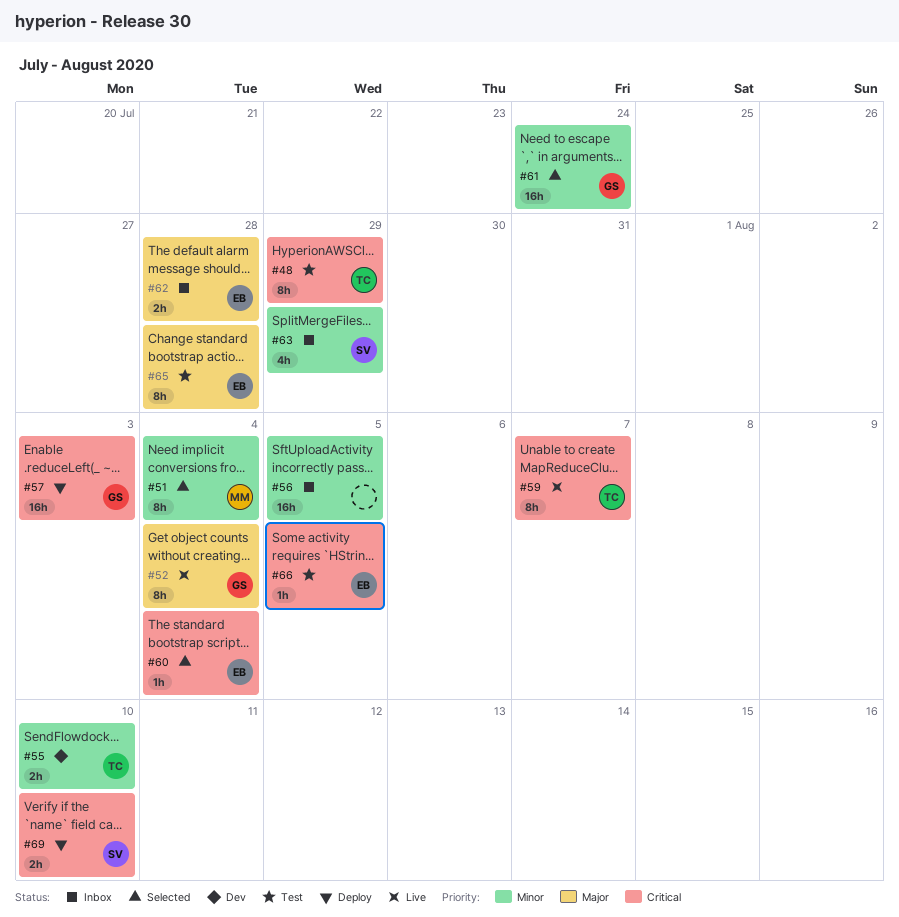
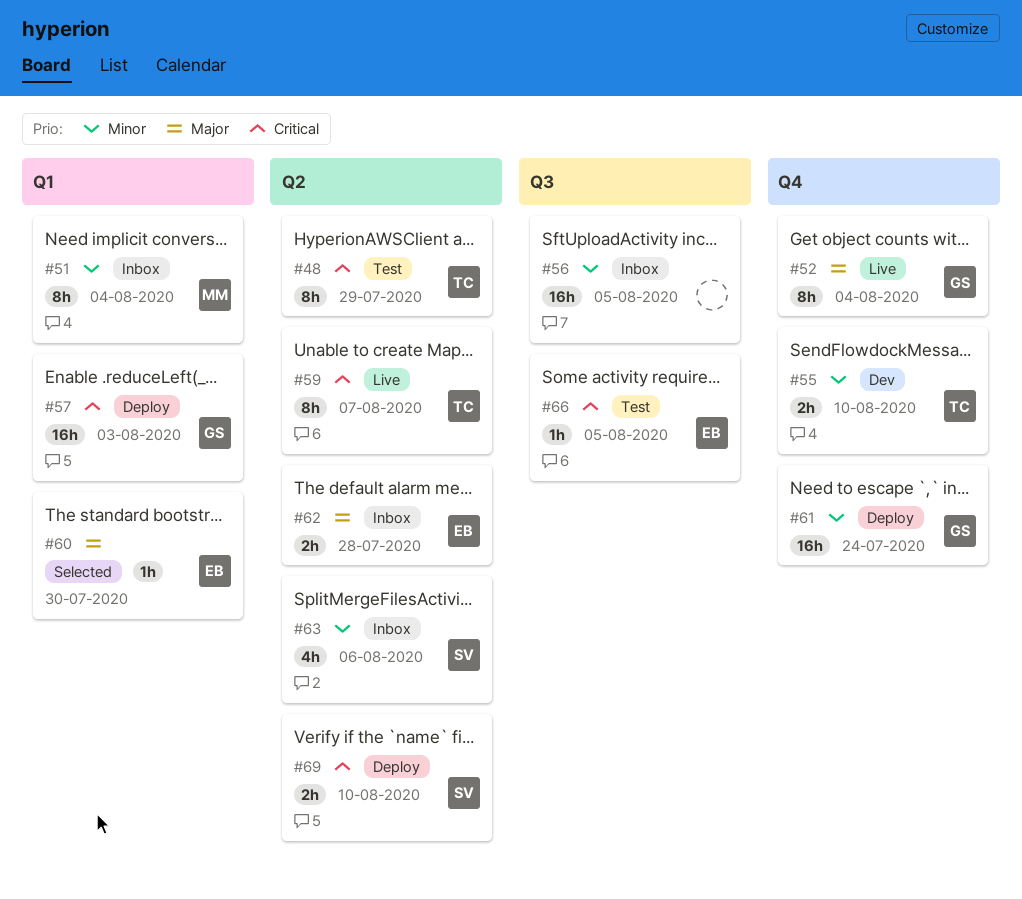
#51, status: Selected -> Inbox
#60, priority: Critical -> Major
#60, due: Aug 4 -> Jul 30
#61, status: Selected -> Deploy
#63, due: Jul 29 -> Aug 6
#65: present -> none

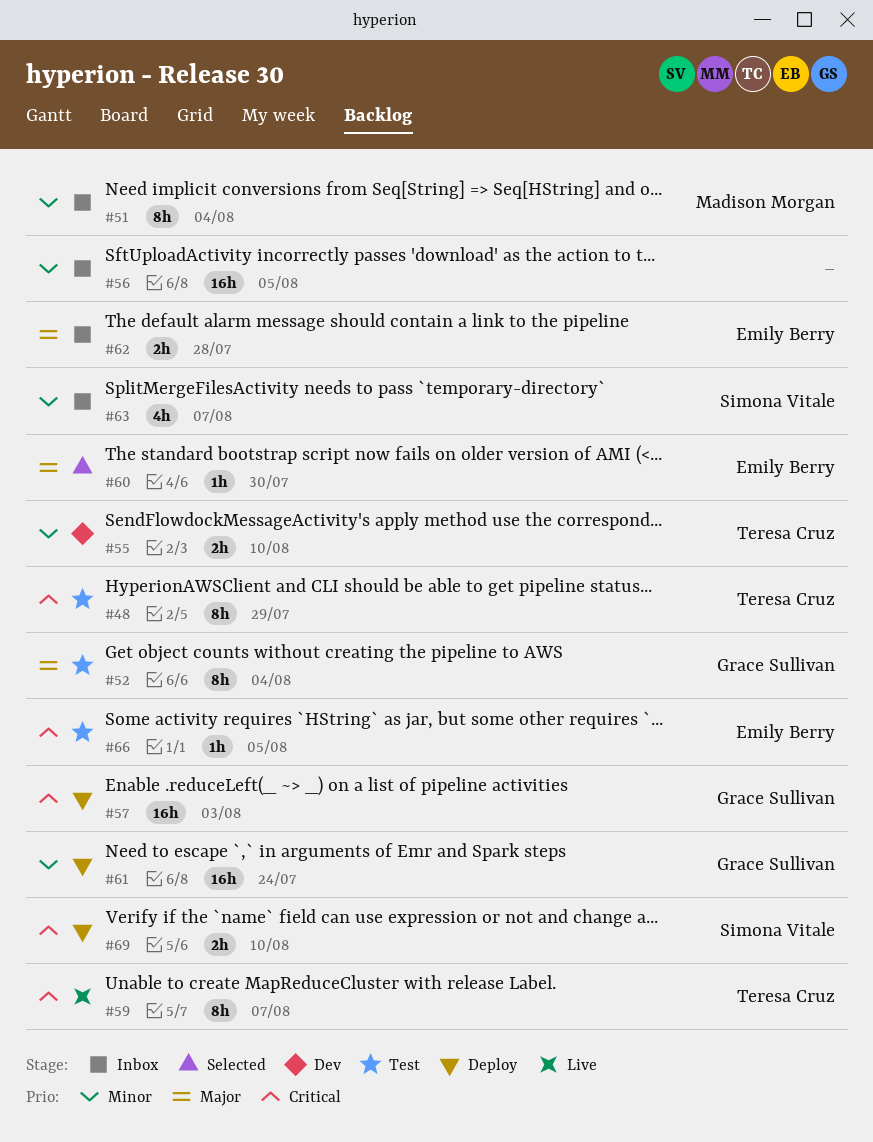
#52, status: Live -> Test
#63, due: Aug 6 -> Aug 7

